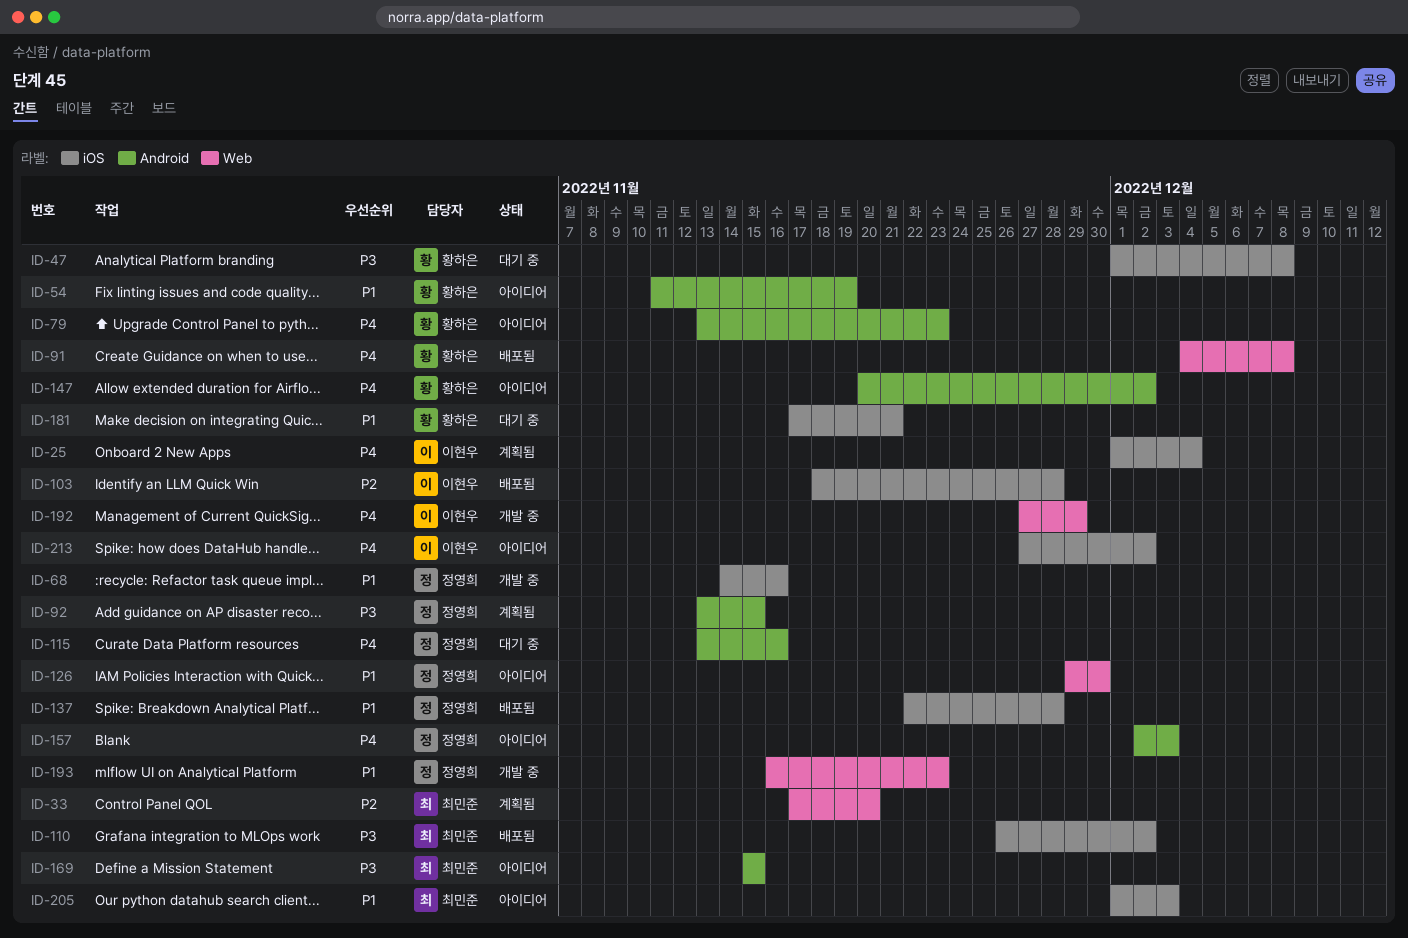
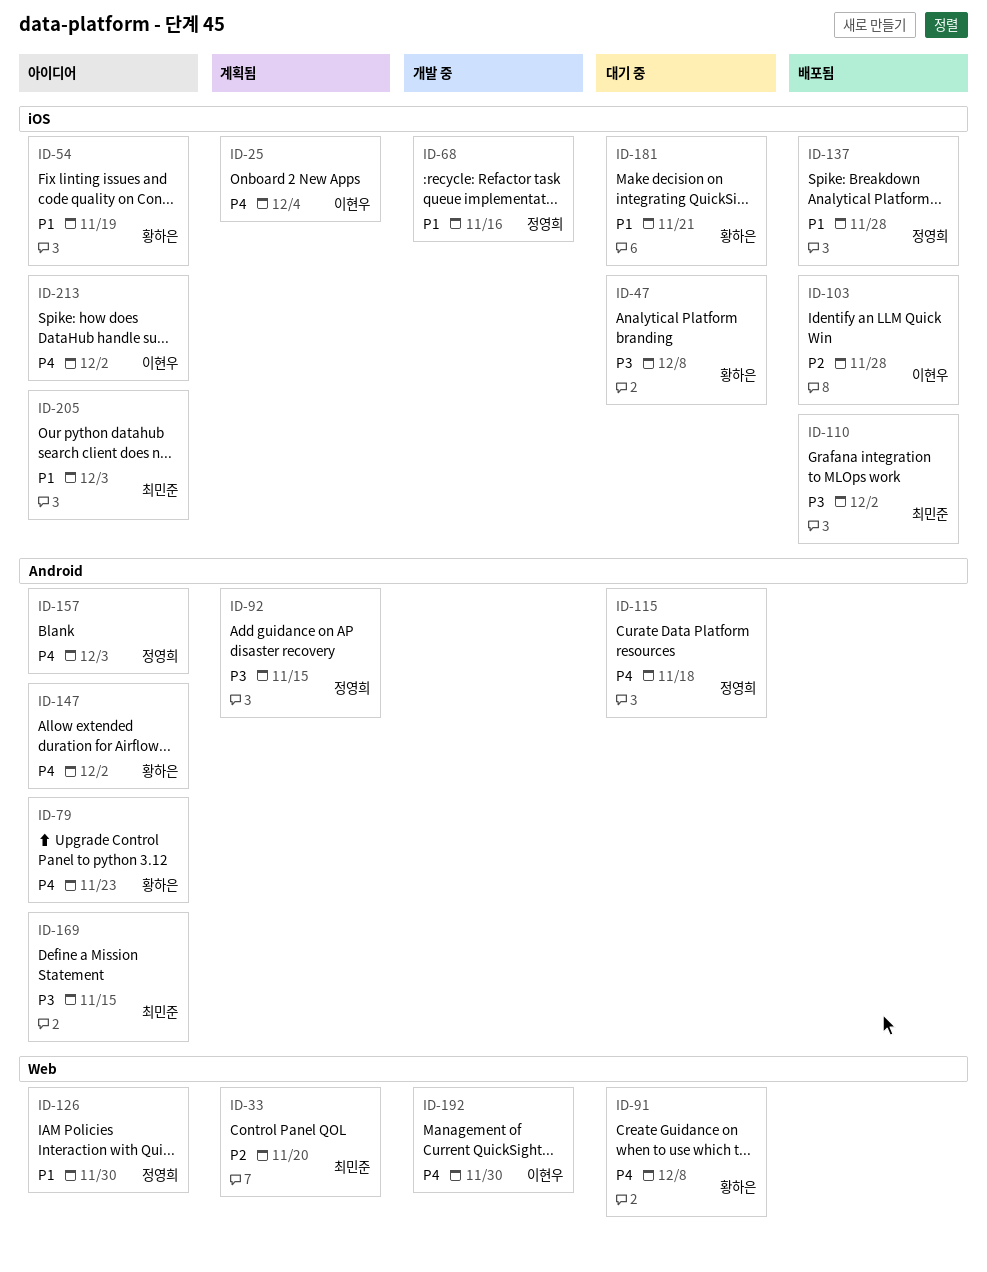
ID-54, label: Android -> iOS
ID-91, status: 배포됨 -> 대기 중
ID-115, due: Nov 16 -> Nov 18
ID-192, due: Nov 29 -> Nov 30
ID-193: present -> none

